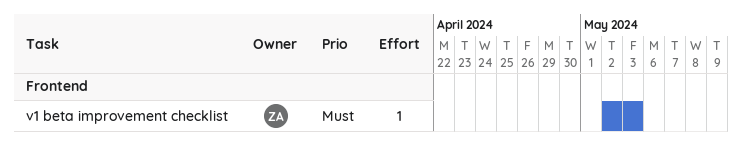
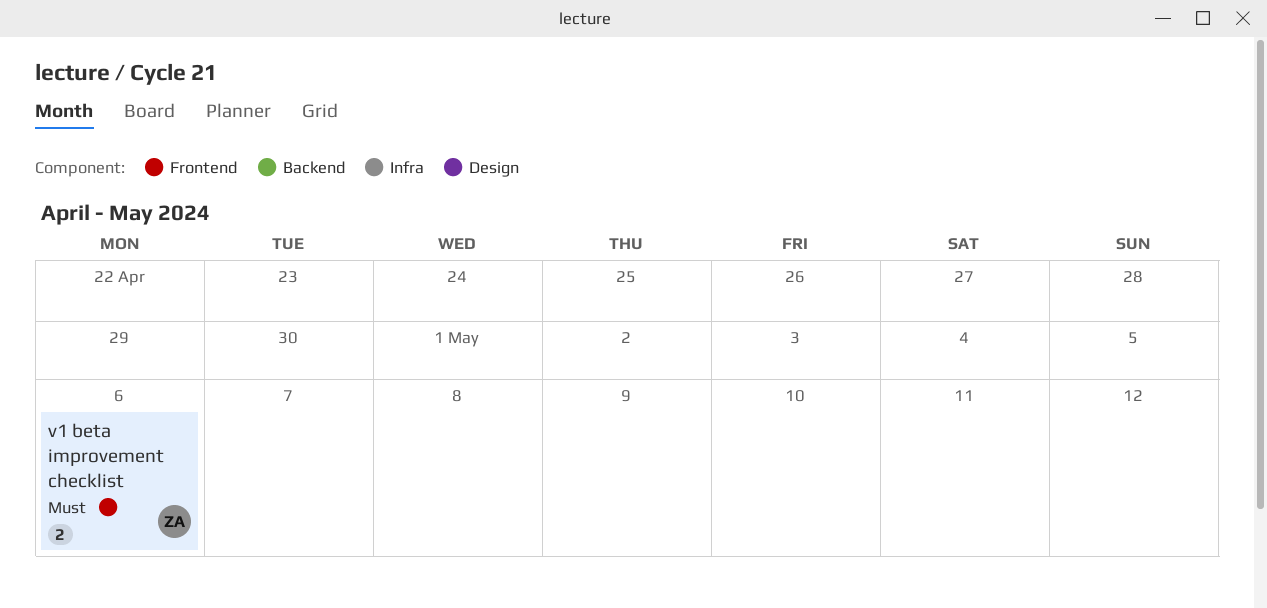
v1 beta improvement checklist, estimate: 1 -> 2
v1 beta improvement checklist, due: May 3 -> May 6

